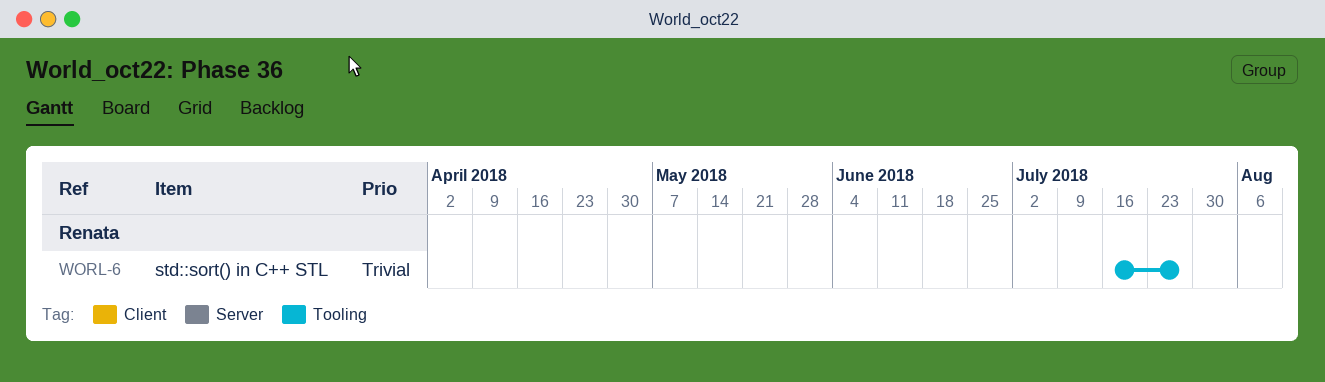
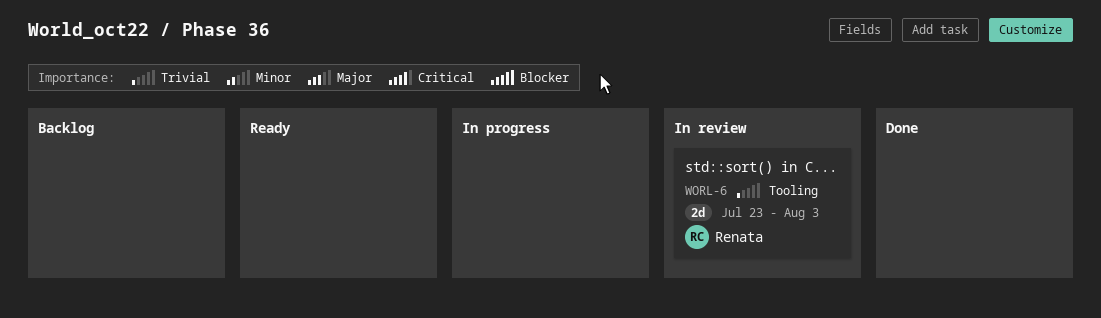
WORL-6, start: Jul 16 -> Jul 23
WORL-6, due: Jul 27 -> Aug 3

